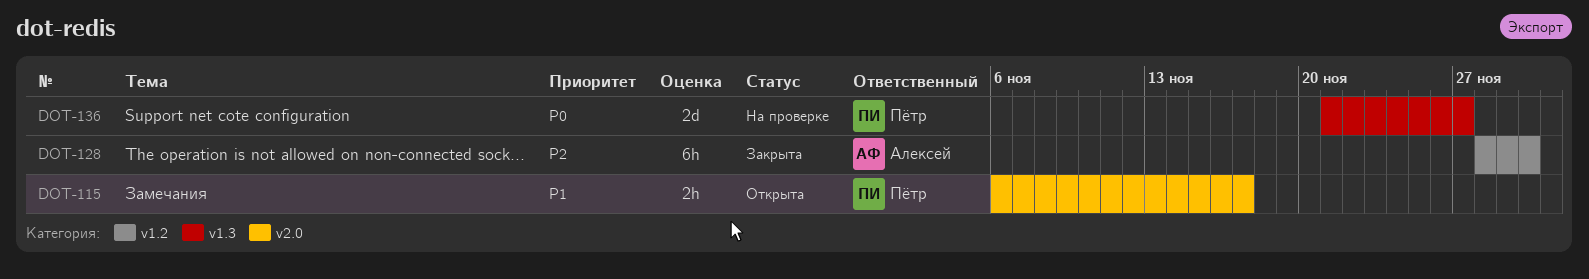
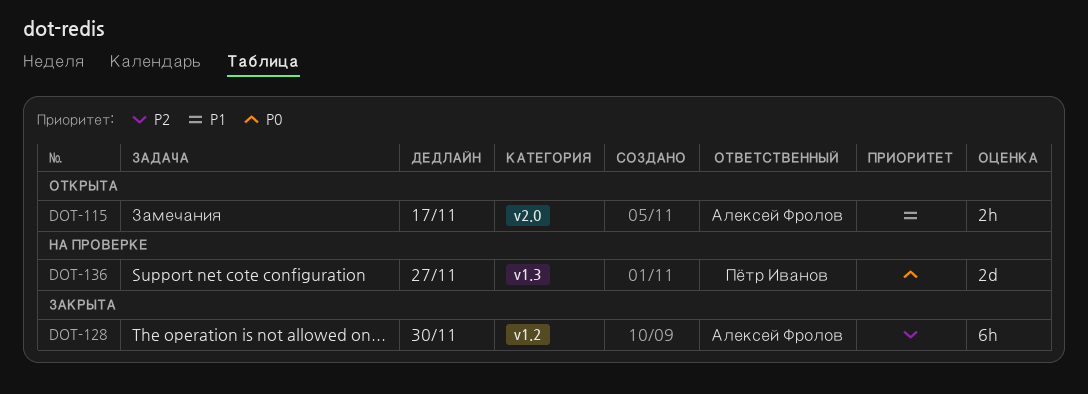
DOT-115, owner: Пётр Иванов -> Алексей Фролов

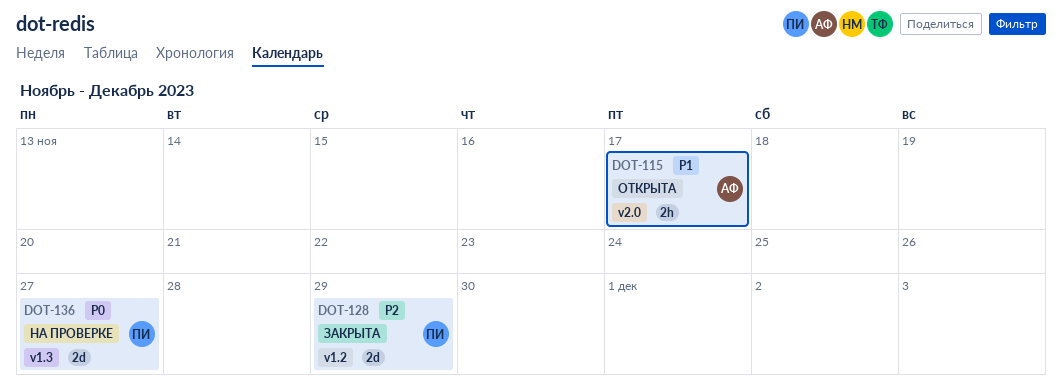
DOT-128, owner: Алексей Фролов -> Пётр Иванов
DOT-128, estimate: 6h -> 2d
DOT-128, due: Nov 30 -> Nov 29

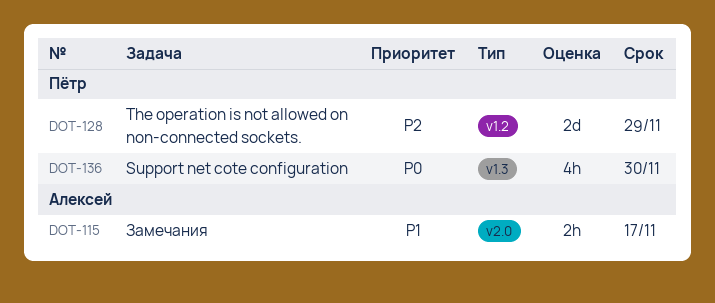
DOT-136, estimate: 2d -> 4h
DOT-136, due: Nov 27 -> Nov 30

